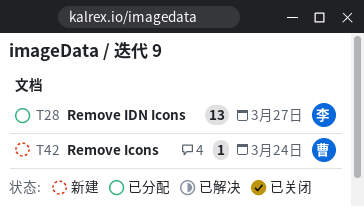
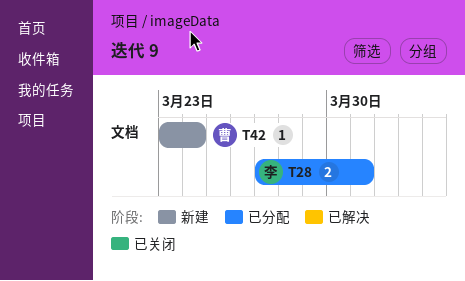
T28, estimate: 13 -> 2
T28, due: Mar 27 -> Mar 31

